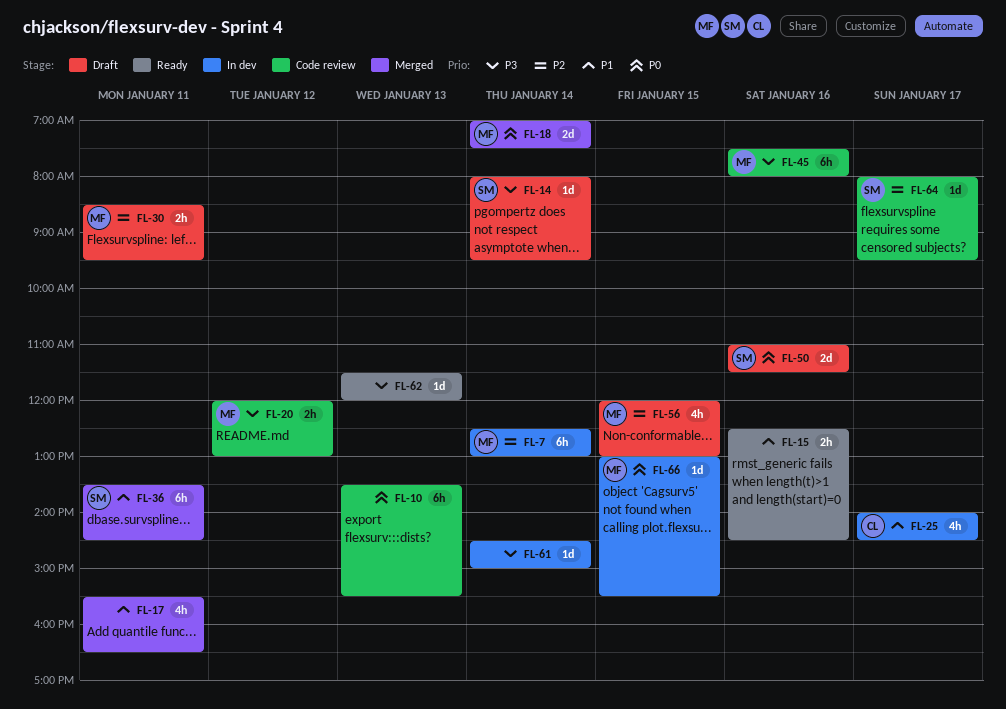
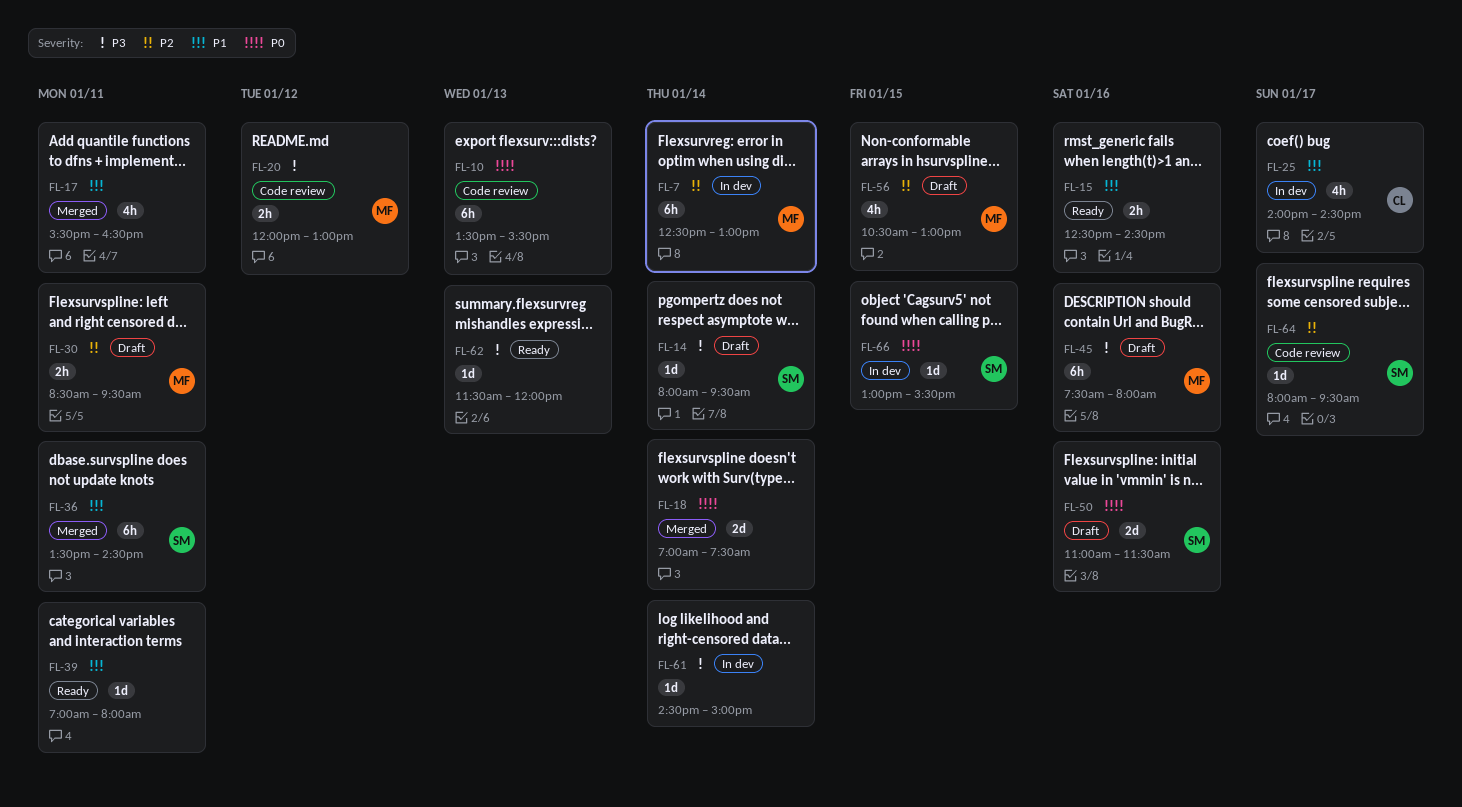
FL-18, owner: MF -> none
FL-39: none -> present
FL-45, status: Code review -> Draft
FL-56, begins: 12:00 -> 10:30
FL-66, owner: MF -> SM

